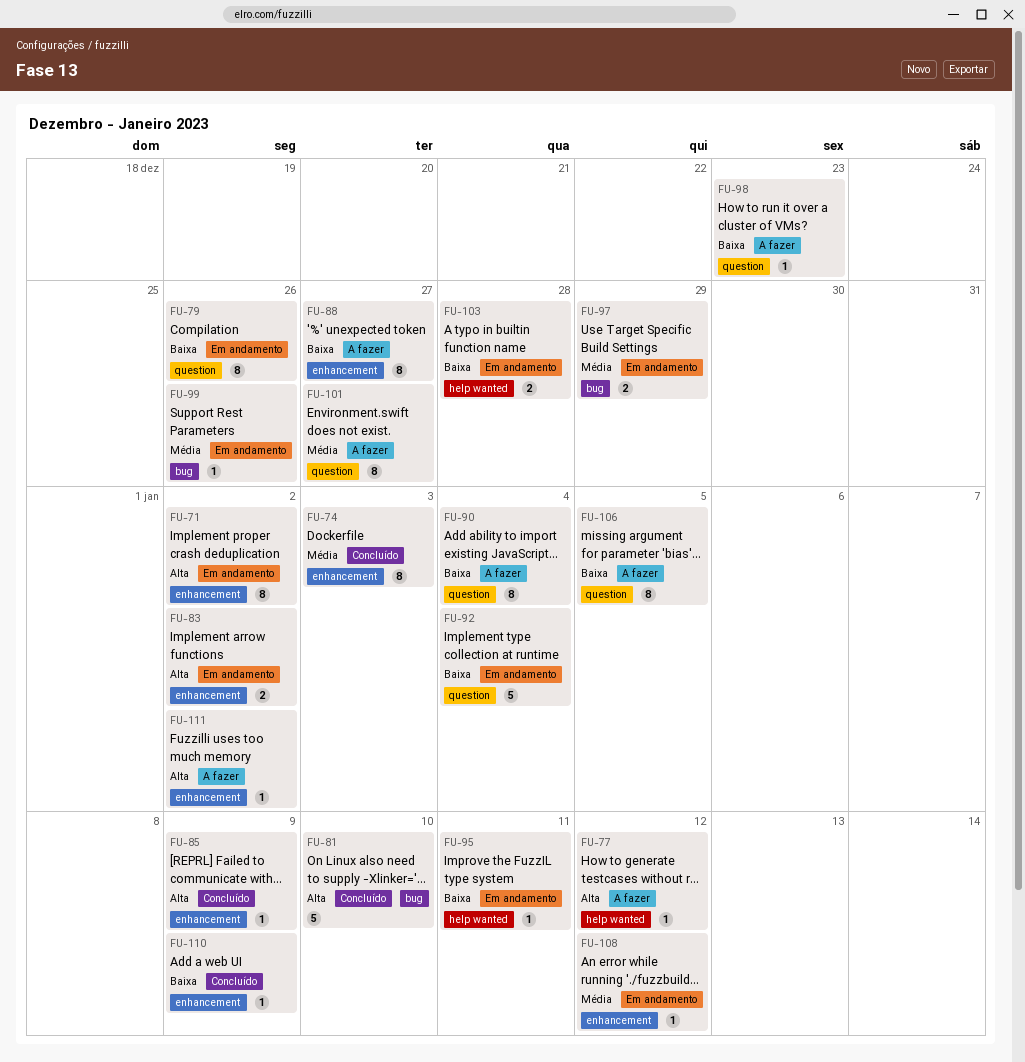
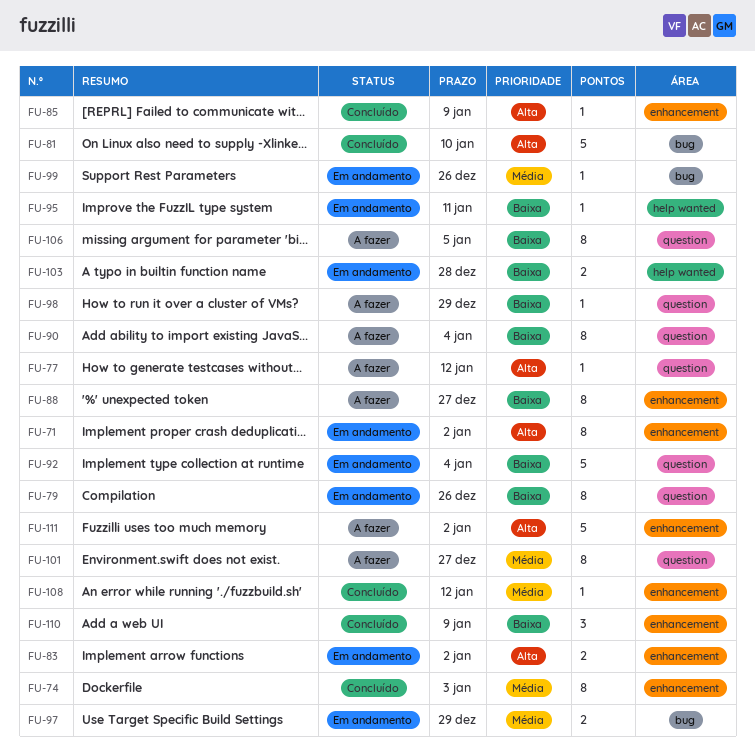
FU-77, label: help wanted -> question
FU-98, due: Dec 23 -> Dec 29
FU-108, status: Em andamento -> Concluído
FU-110, estimate: 1 -> 3
FU-111, estimate: 1 -> 5

